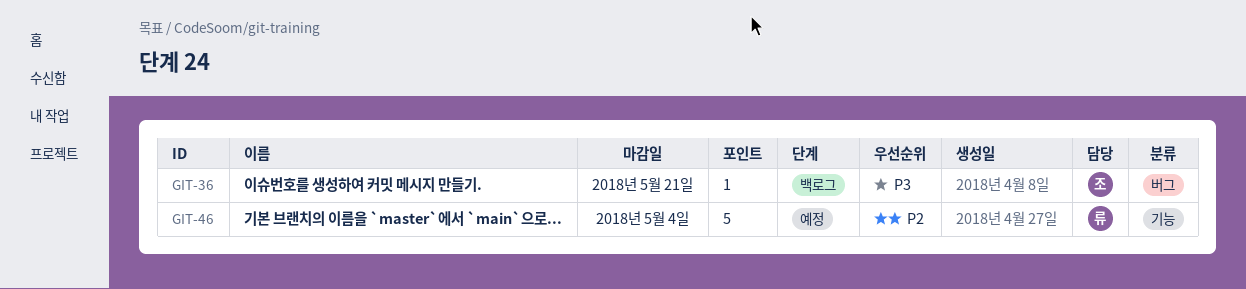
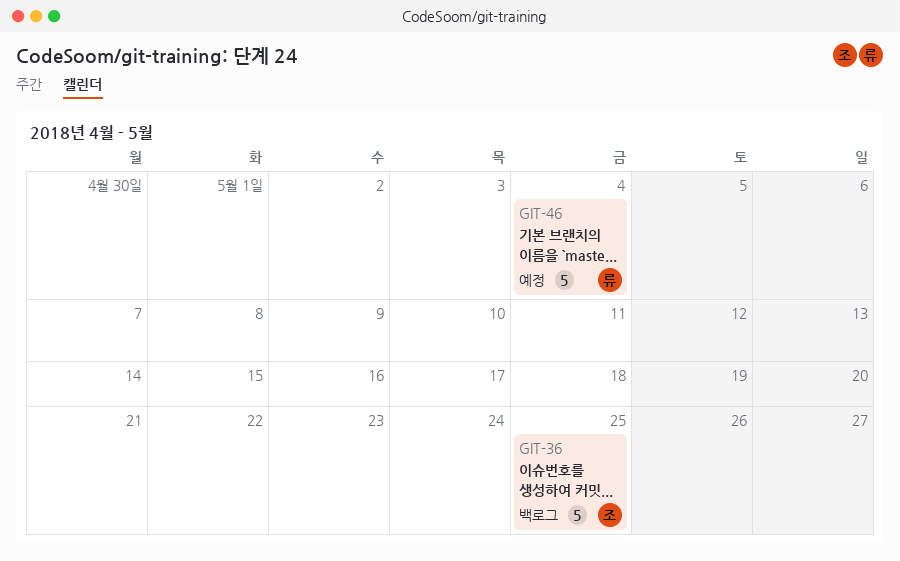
GIT-36, estimate: 1 -> 5
GIT-36, due: May 21 -> May 25

